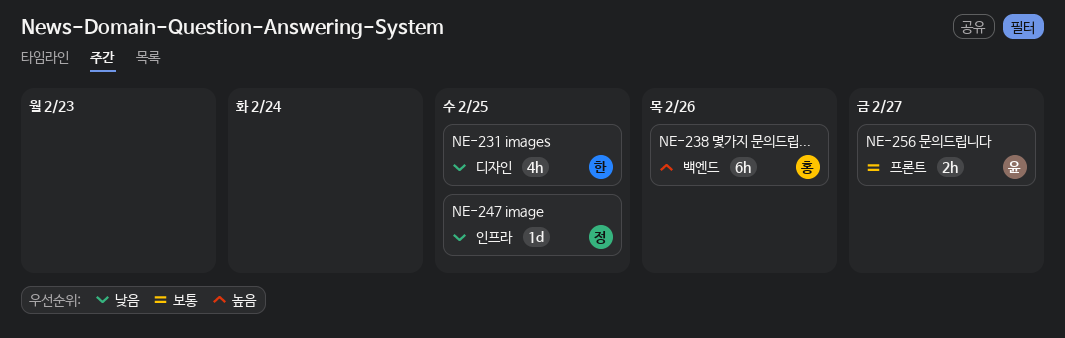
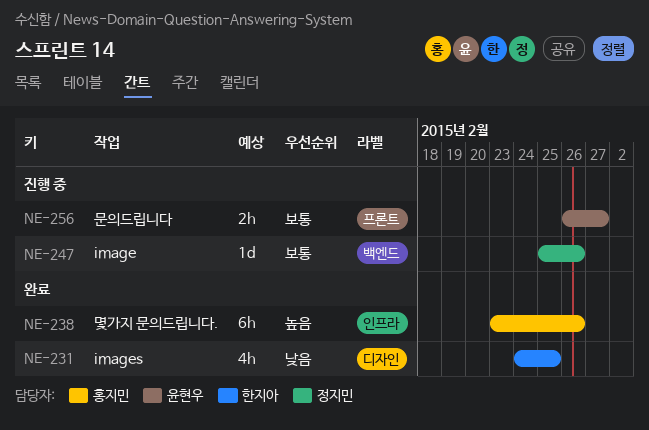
NE-238, label: 백엔드 -> 인프라
NE-247, priority: 낮음 -> 보통
NE-247, label: 인프라 -> 백엔드
NE-247, due: Feb 25 -> Feb 26

